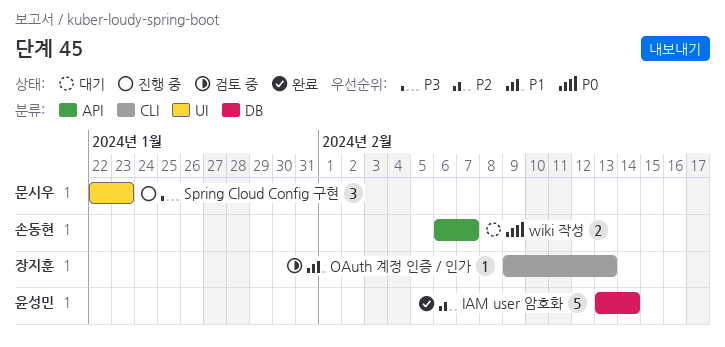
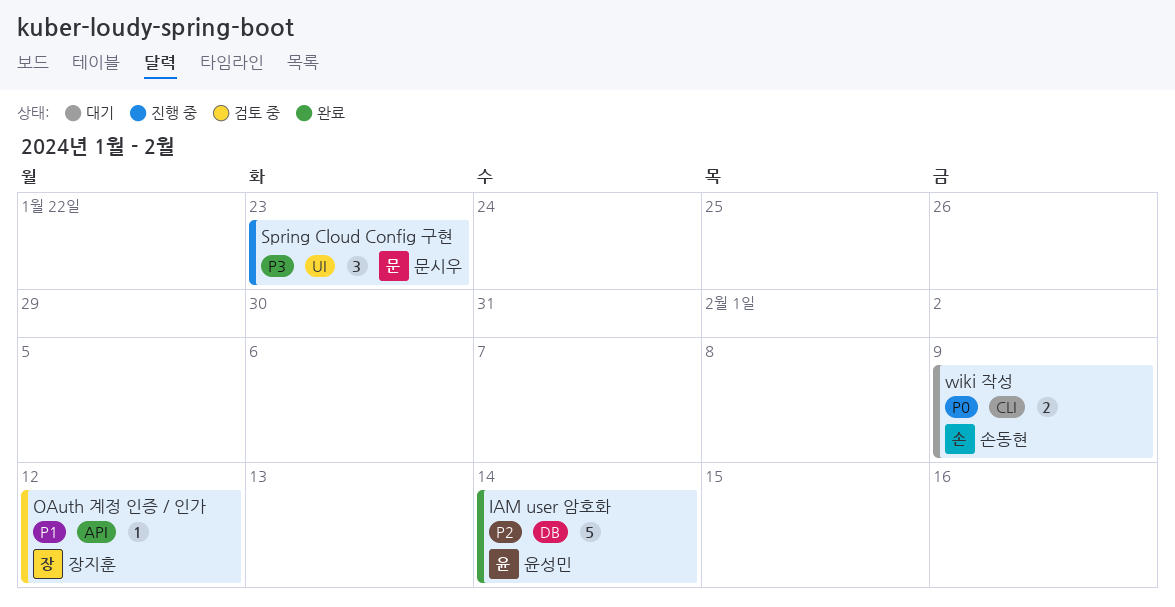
OAuth 계정 인증 / 인가, label: CLI -> API
OAuth 계정 인증 / 인가, due: Feb 13 -> Feb 12
wiki 작성, label: API -> CLI
wiki 작성, due: Feb 7 -> Feb 9

